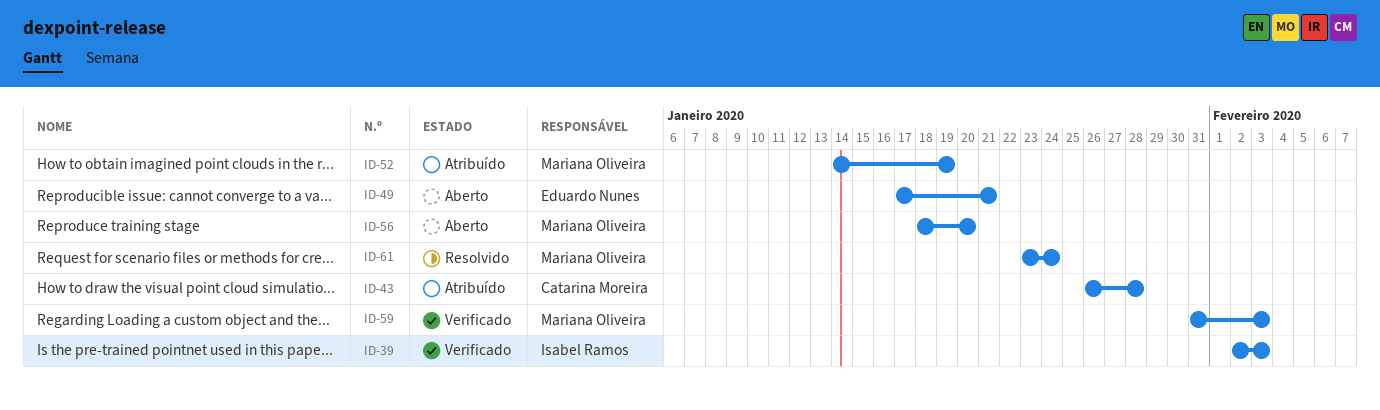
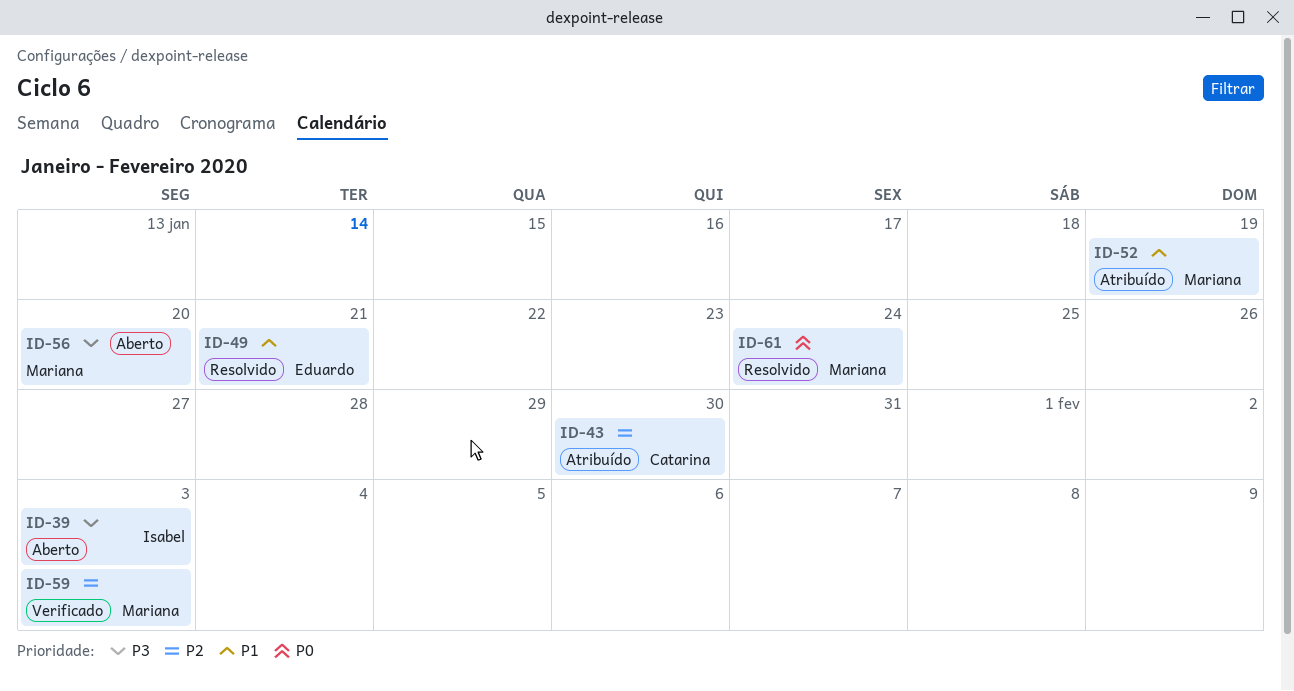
ID-39, status: Verificado -> Aberto
ID-43, due: Jan 28 -> Jan 30
ID-49, status: Aberto -> Resolvido

